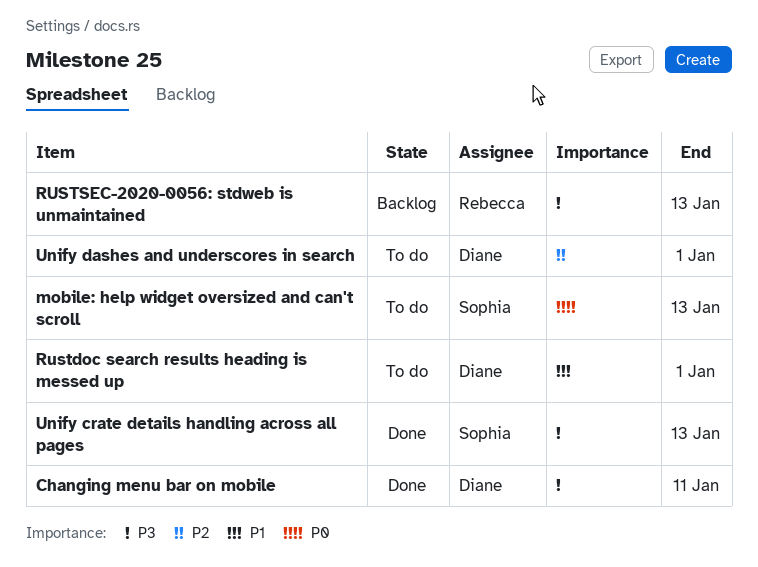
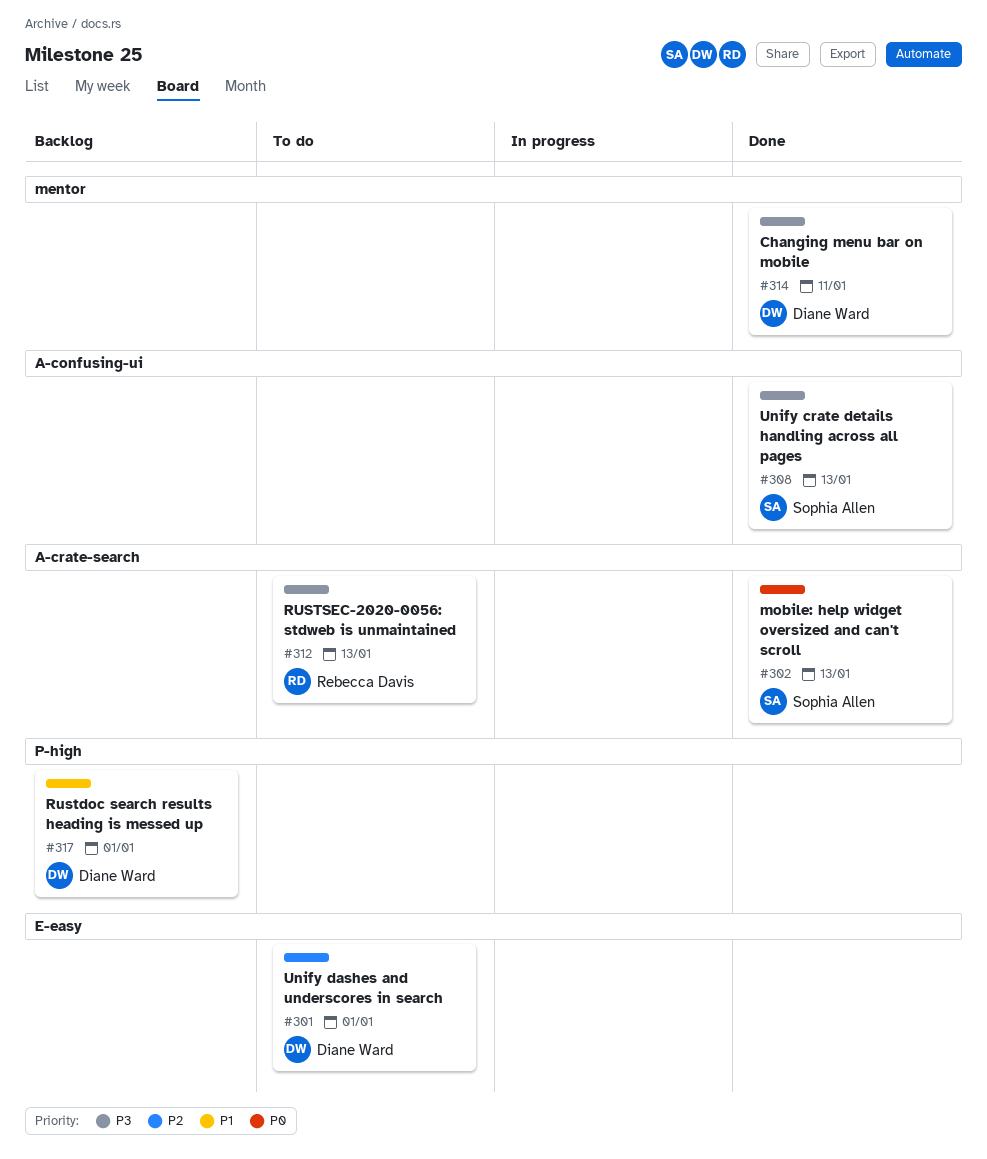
mobile: help widget oversized and can't scroll, status: To do -> Done
Rustdoc search results heading is messed up, status: To do -> Backlog
RUSTSEC-2020-0056: stdweb is unmaintained, status: Backlog -> To do

